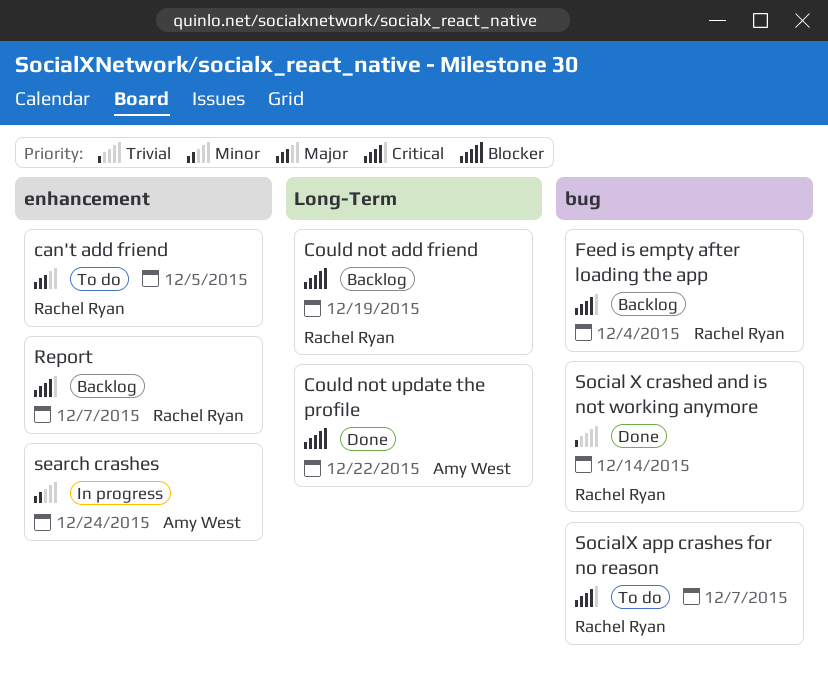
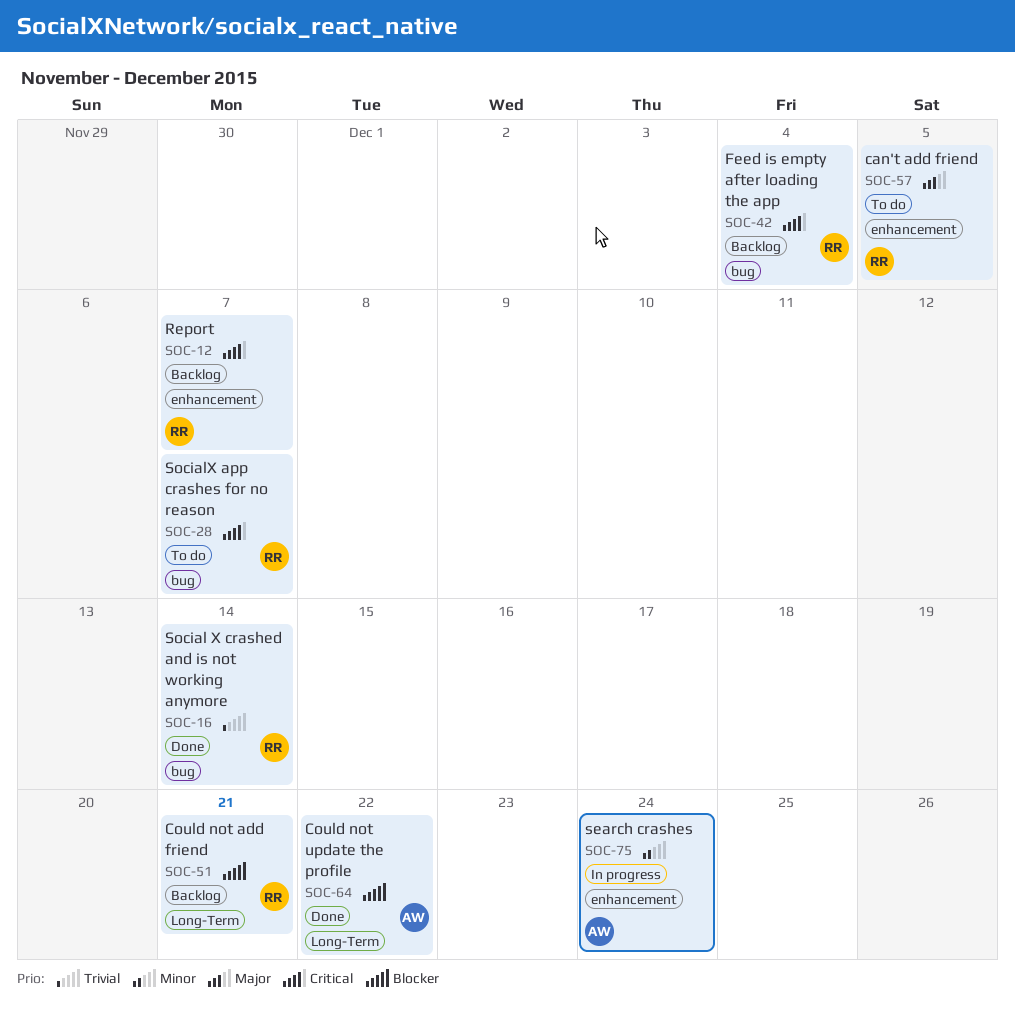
Could not add friend, due: Dec 19 -> Dec 21

